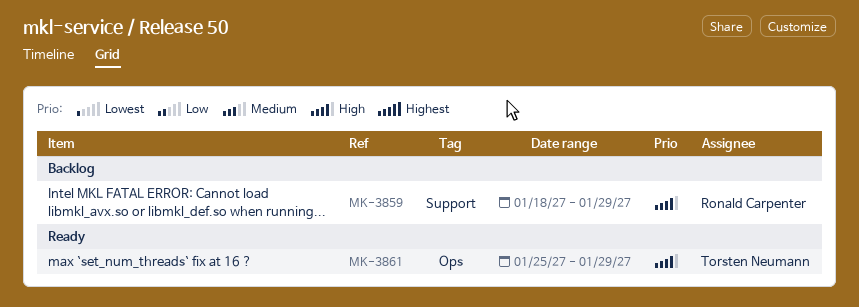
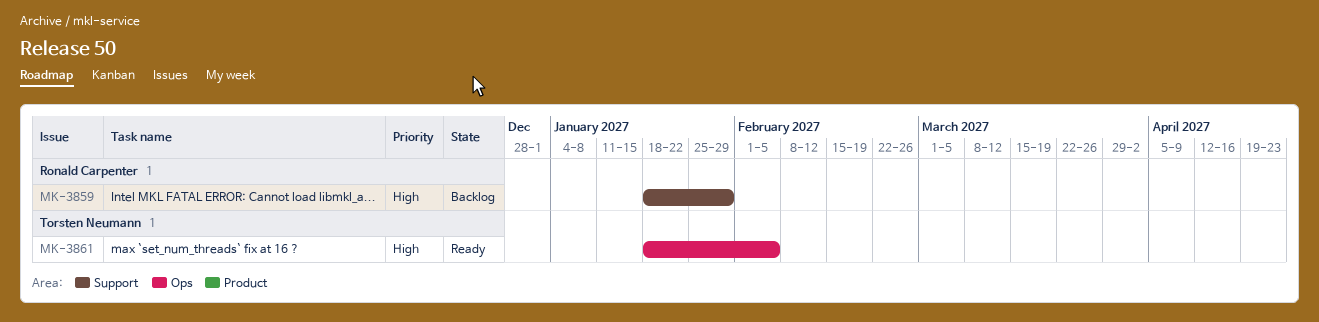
MK-3861, start: Jan 25 -> Jan 18
MK-3861, due: Jan 29 -> Feb 5

